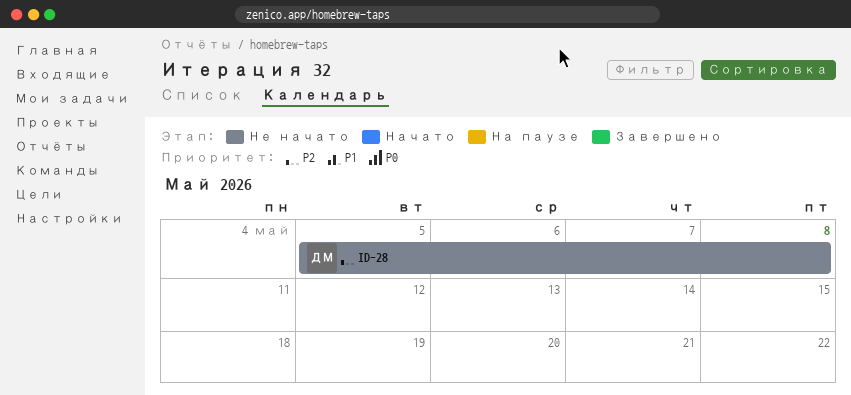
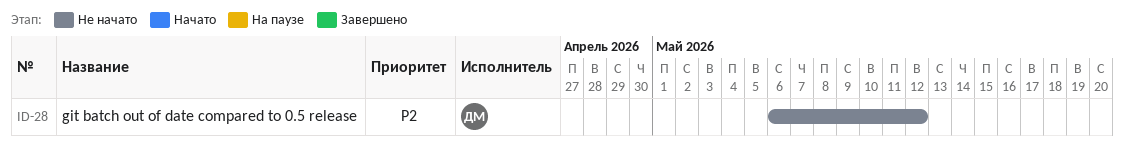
ID-28, start: May 5 -> May 6
ID-28, due: May 8 -> May 12

